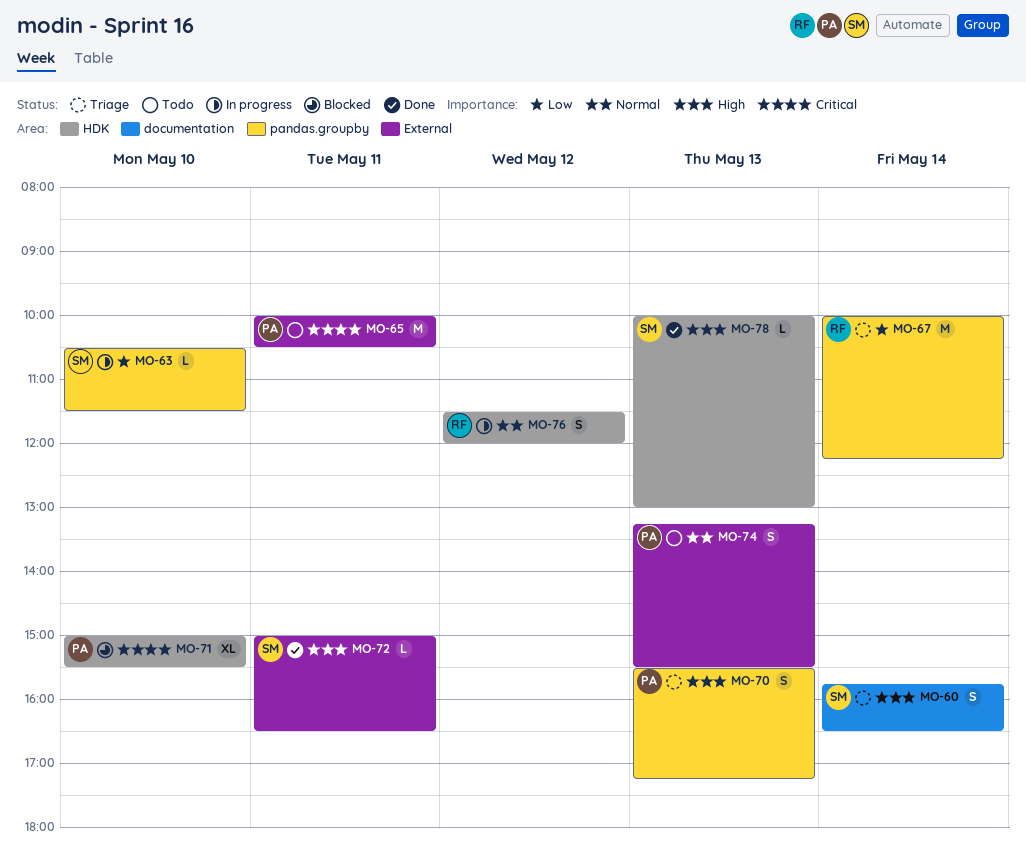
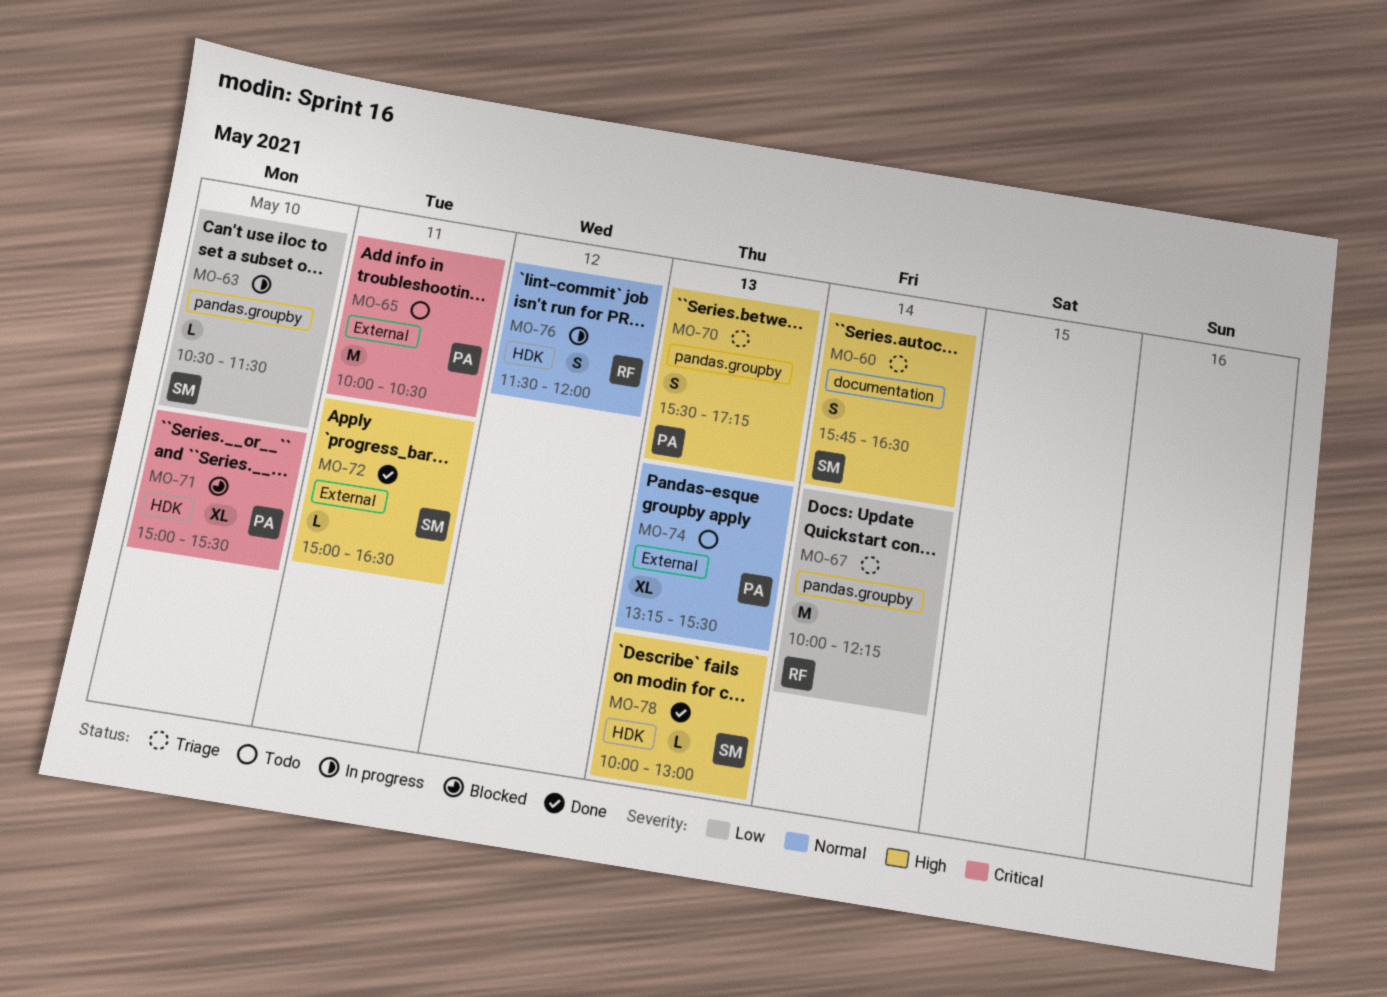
MO-74, estimate: S -> XL

